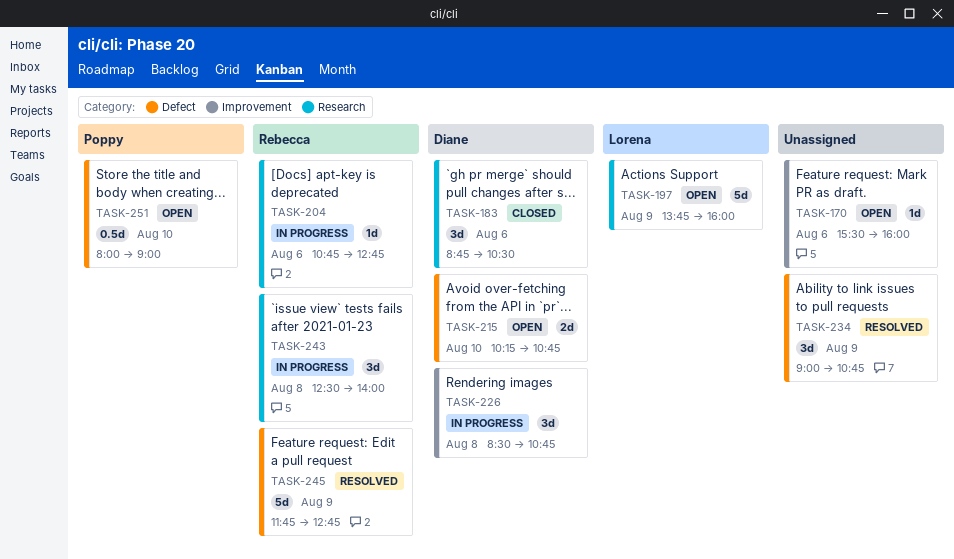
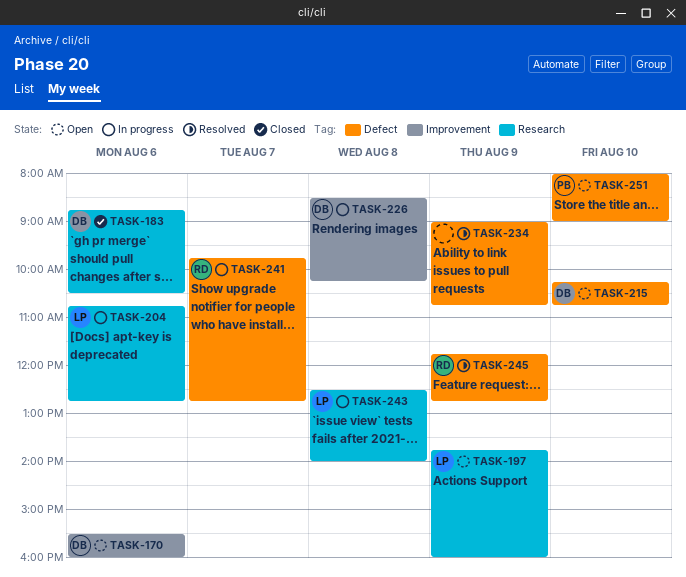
TASK-170, owner: none -> Diane
TASK-204, owner: Rebecca -> Lorena
TASK-226, ends: 10:45 -> 10:15
TASK-241: none -> present
TASK-243, owner: Rebecca -> Lorena

